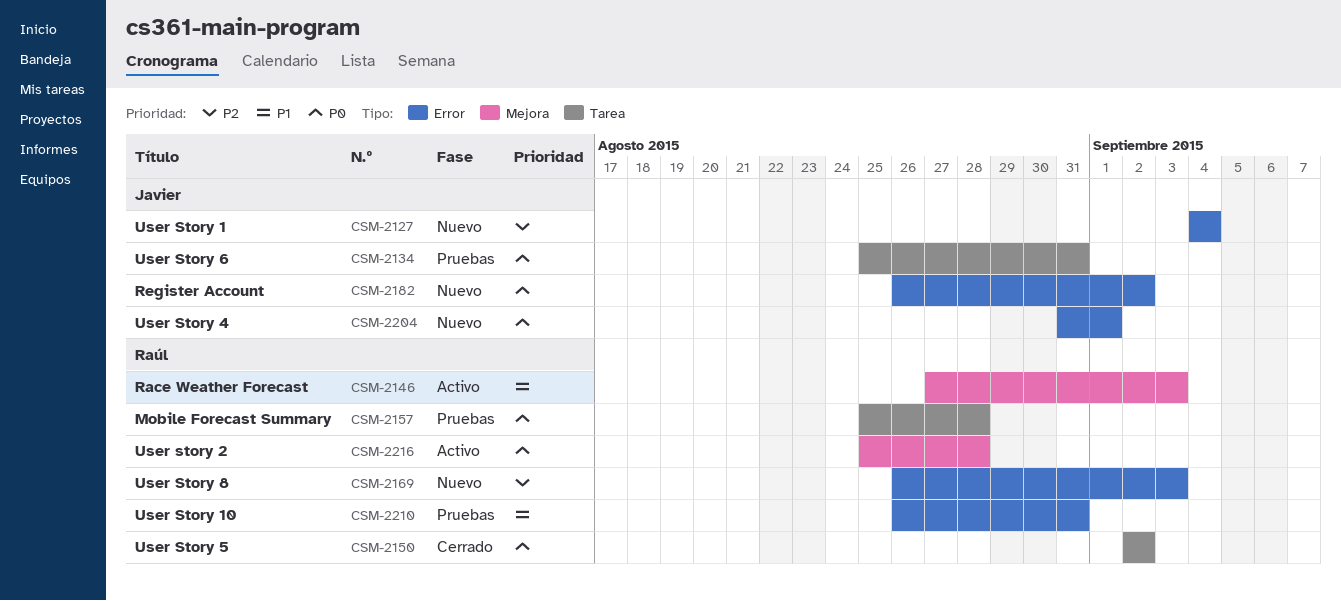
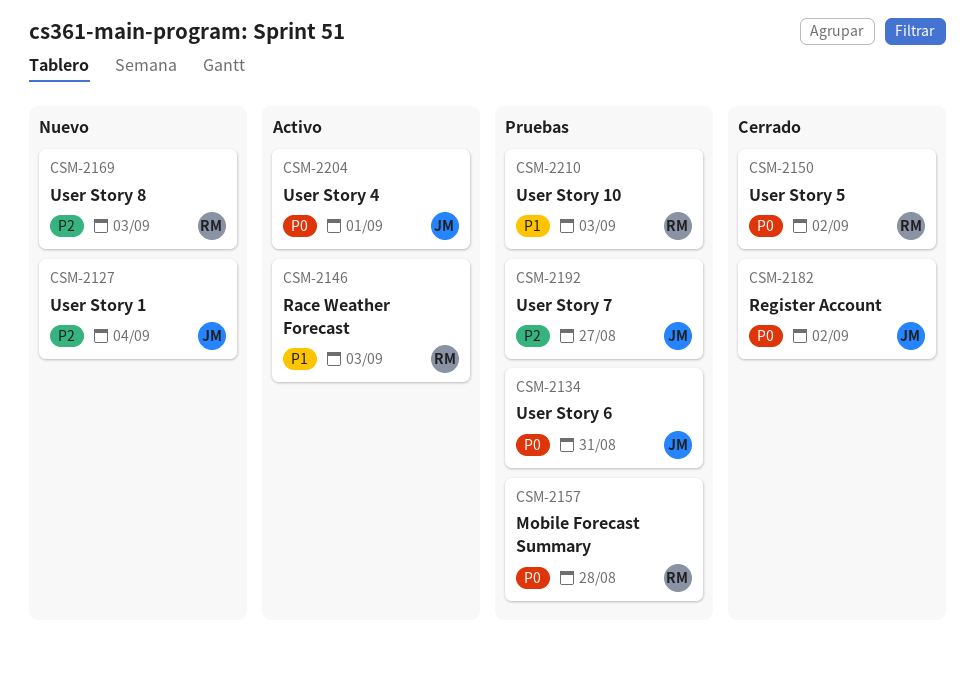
CSM-2182, status: Nuevo -> Cerrado
CSM-2192: none -> present
CSM-2204, status: Nuevo -> Activo
CSM-2210, due: Aug 31 -> Sep 3
CSM-2216: present -> none

